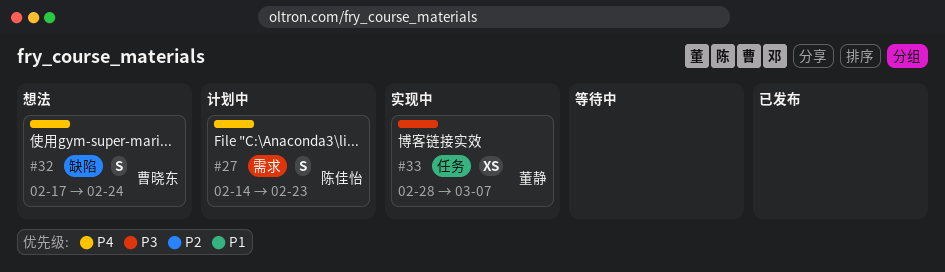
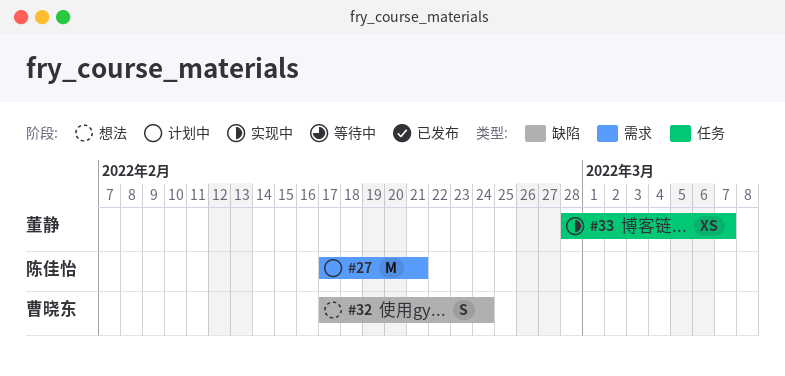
#27, estimate: S -> M
#27, start: Feb 14 -> Feb 17
#27, due: Feb 23 -> Feb 21

